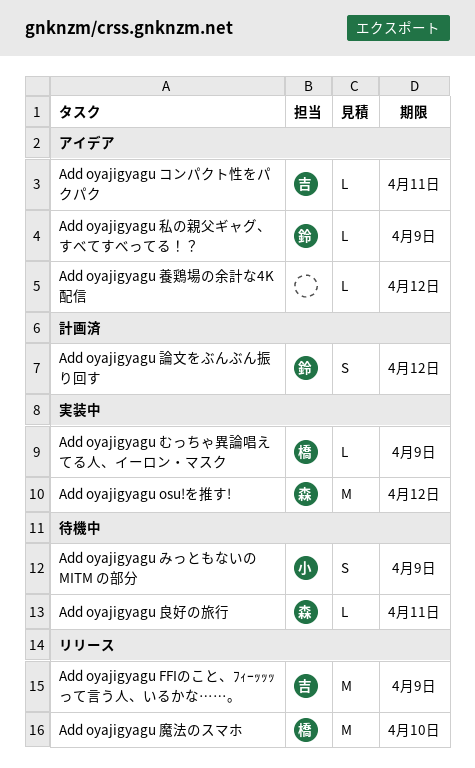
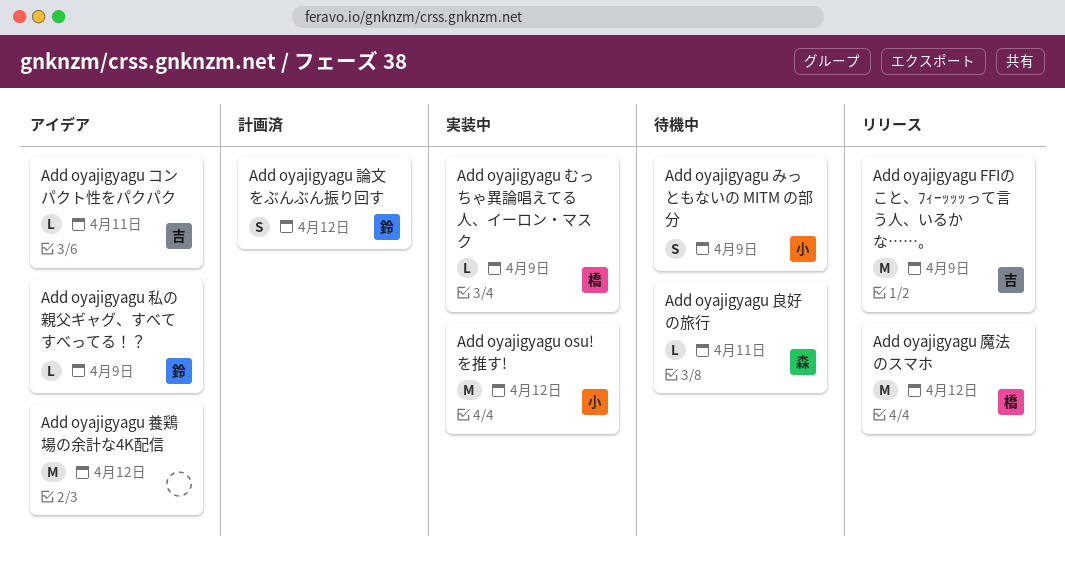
Add oyajigyagu osu!を推す!, owner: 森 -> 小
Add oyajigyagu 養鶏場の余計な4K配信, estimate: L -> M
Add oyajigyagu 魔法のスマホ, due: Apr 10 -> Apr 12

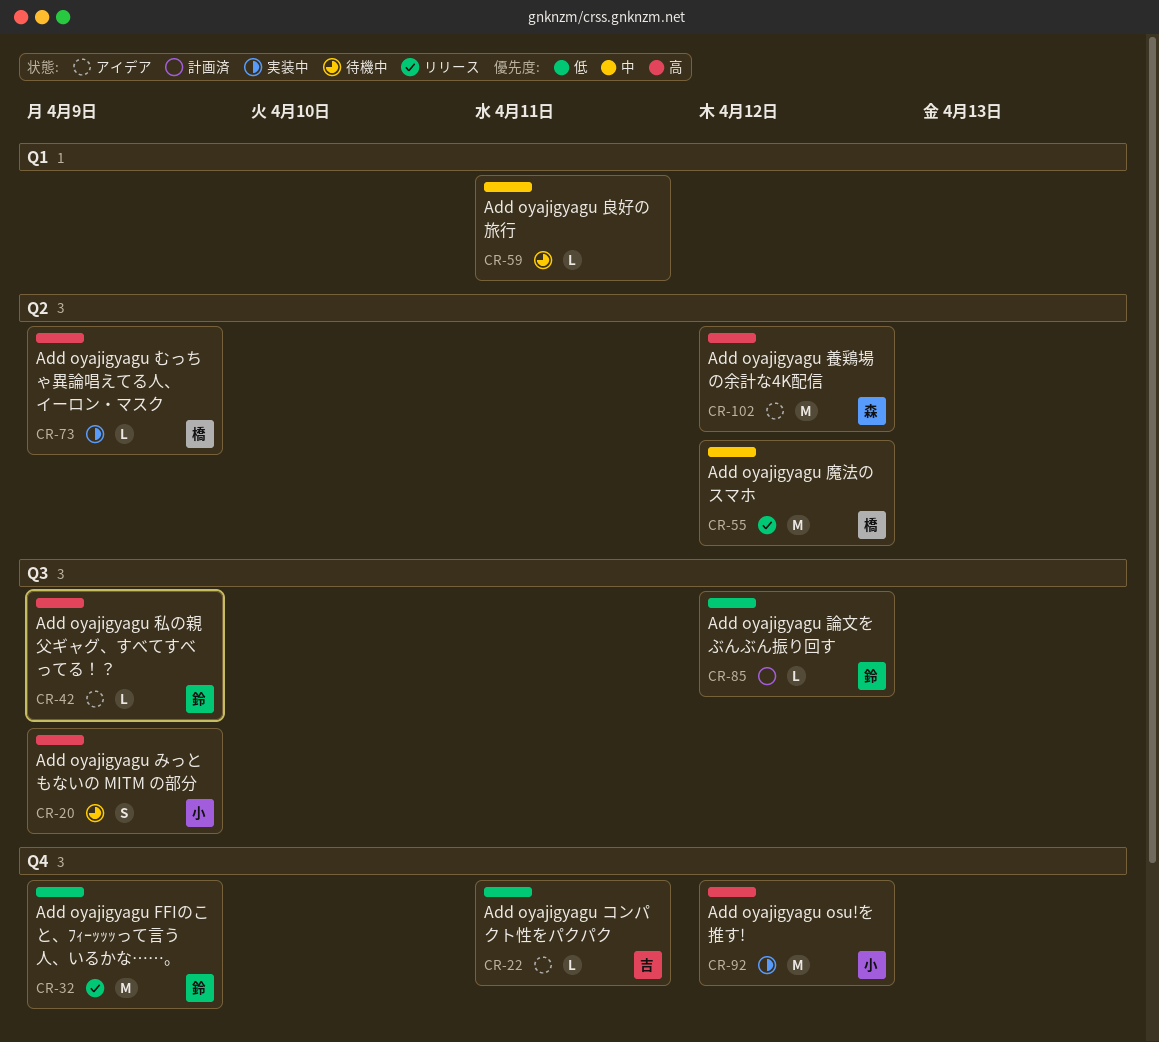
Add oyajigyagu FFIのこと、ﾌｨｰｯｯｯって言う人、いるかな……。, owner: 吉 -> 鈴
Add oyajigyagu 良好の旅行, owner: 森 -> none
Add oyajigyagu 論文をぶんぶん振り回す, estimate: S -> L
Add oyajigyagu 養鶏場の余計な4K配信, owner: none -> 森

